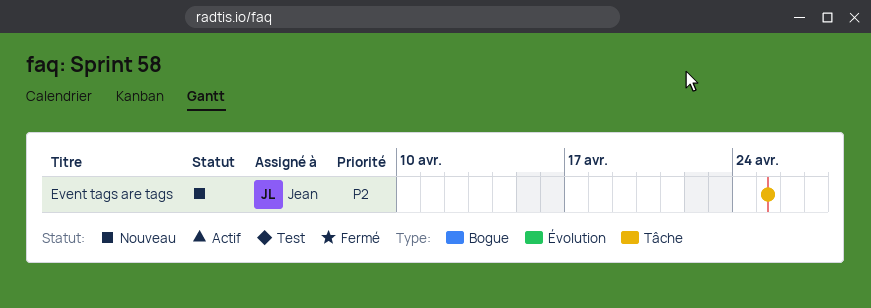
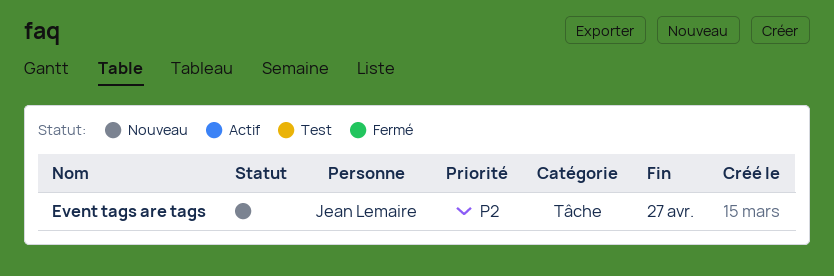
Event tags are tags, due: Apr 25 -> Apr 27

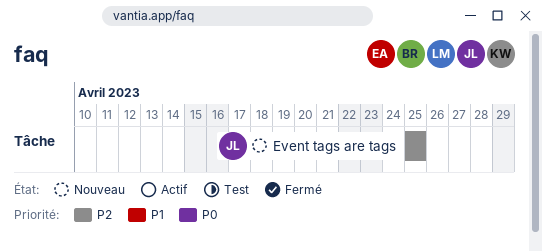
Event tags are tags, due: Apr 27 -> Apr 25

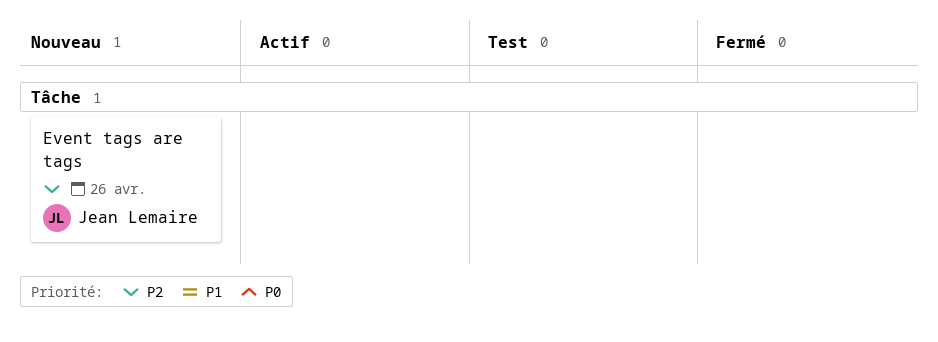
Event tags are tags, due: Apr 25 -> Apr 26

